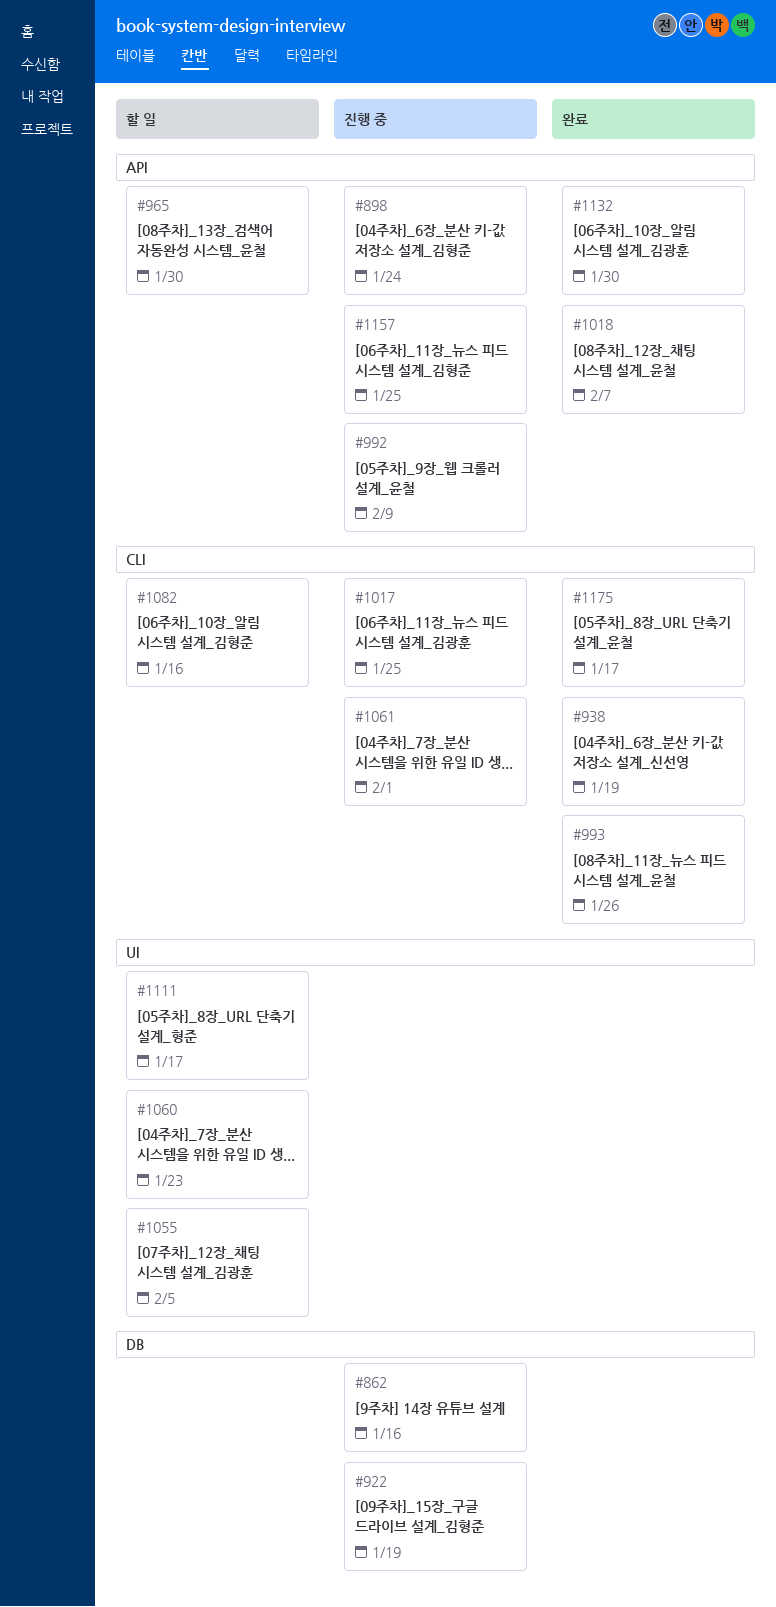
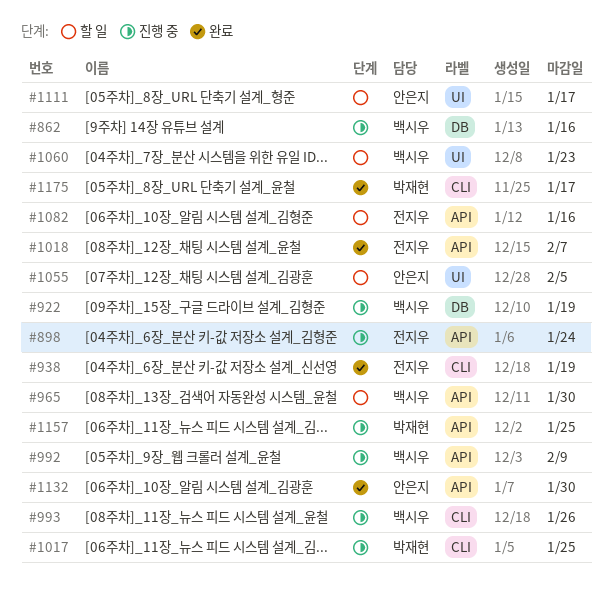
#993, status: 완료 -> 진행 중
#1061: present -> none
#1082, label: CLI -> API

